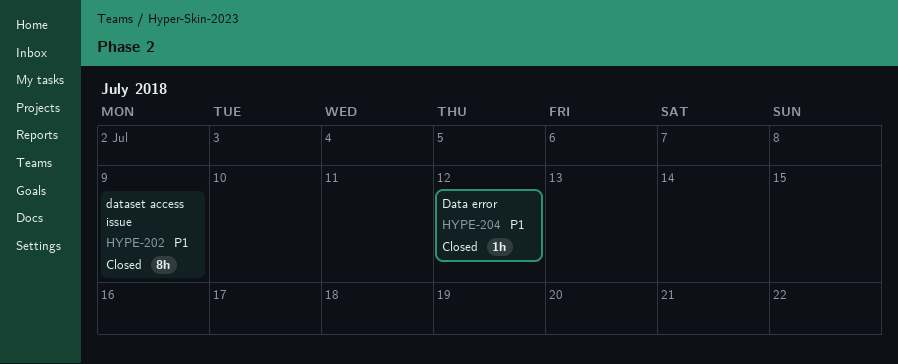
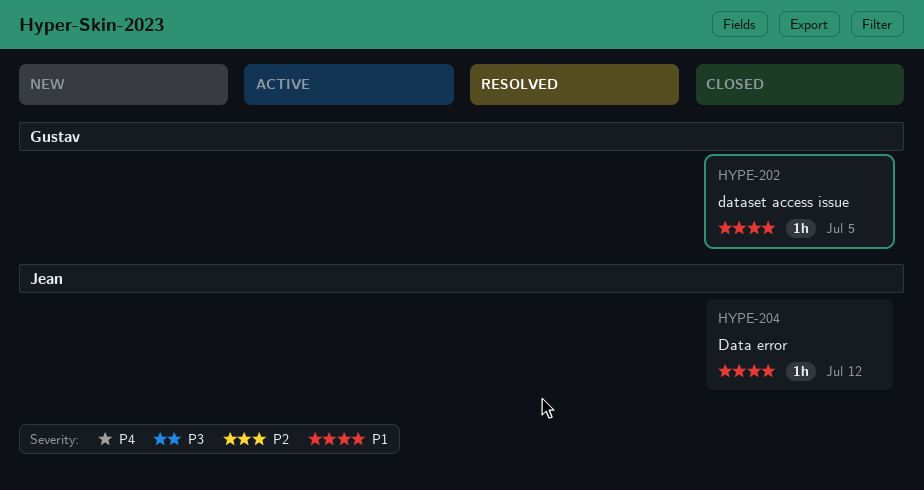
HYPE-202, estimate: 8h -> 1h
HYPE-202, due: Jul 9 -> Jul 5

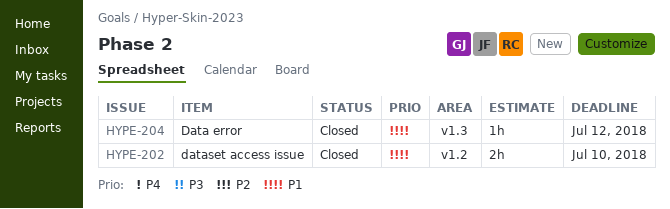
HYPE-202, estimate: 1h -> 2h
HYPE-202, due: Jul 5 -> Jul 10

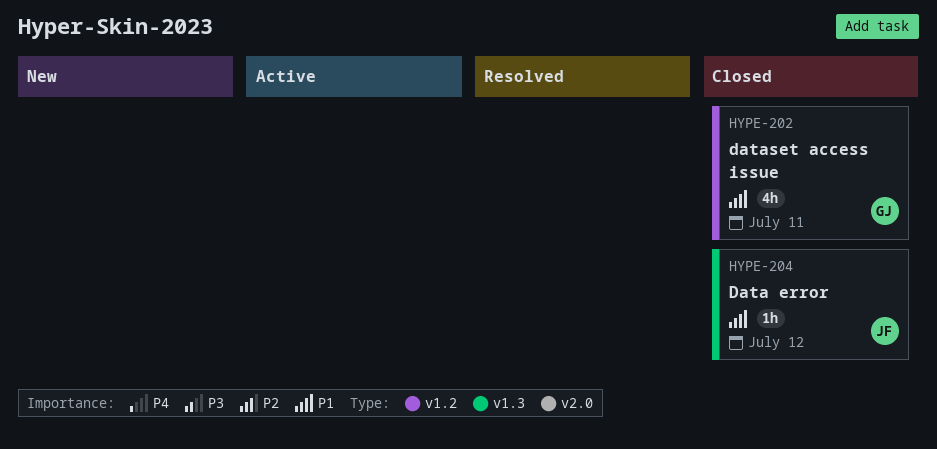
HYPE-202, estimate: 2h -> 4h
HYPE-202, due: Jul 10 -> Jul 11

